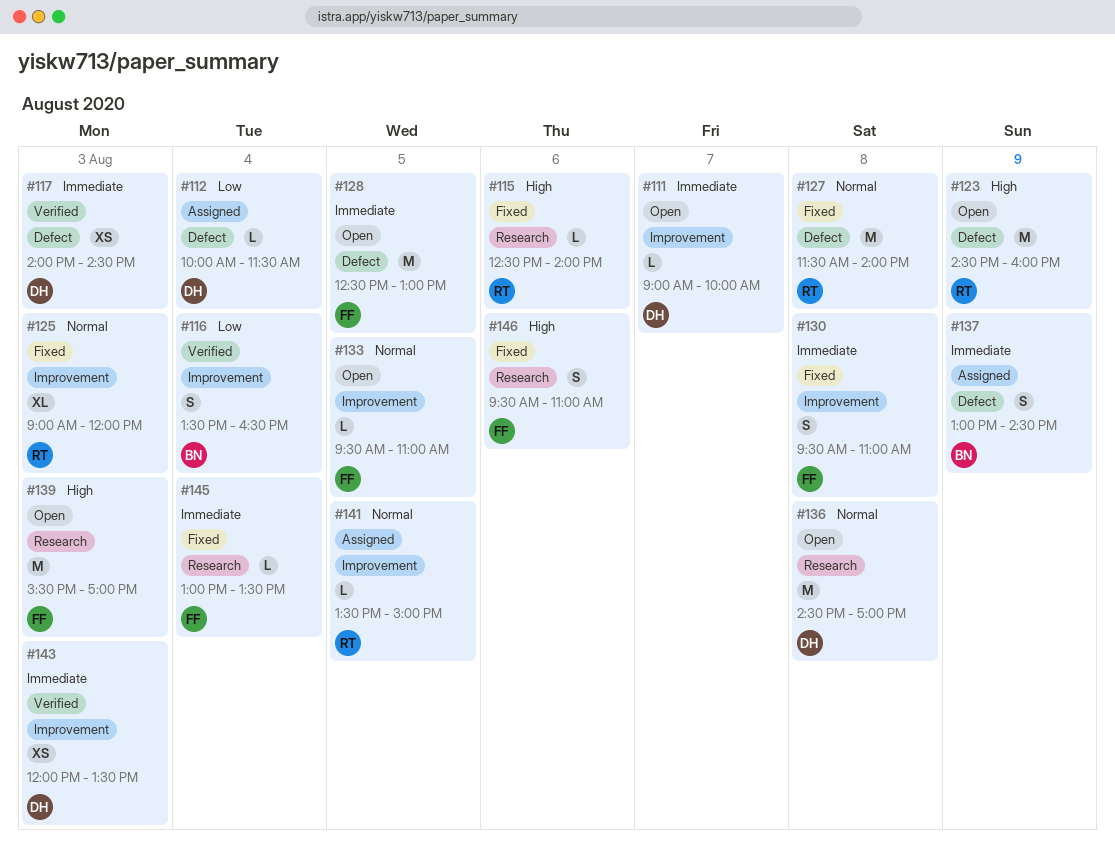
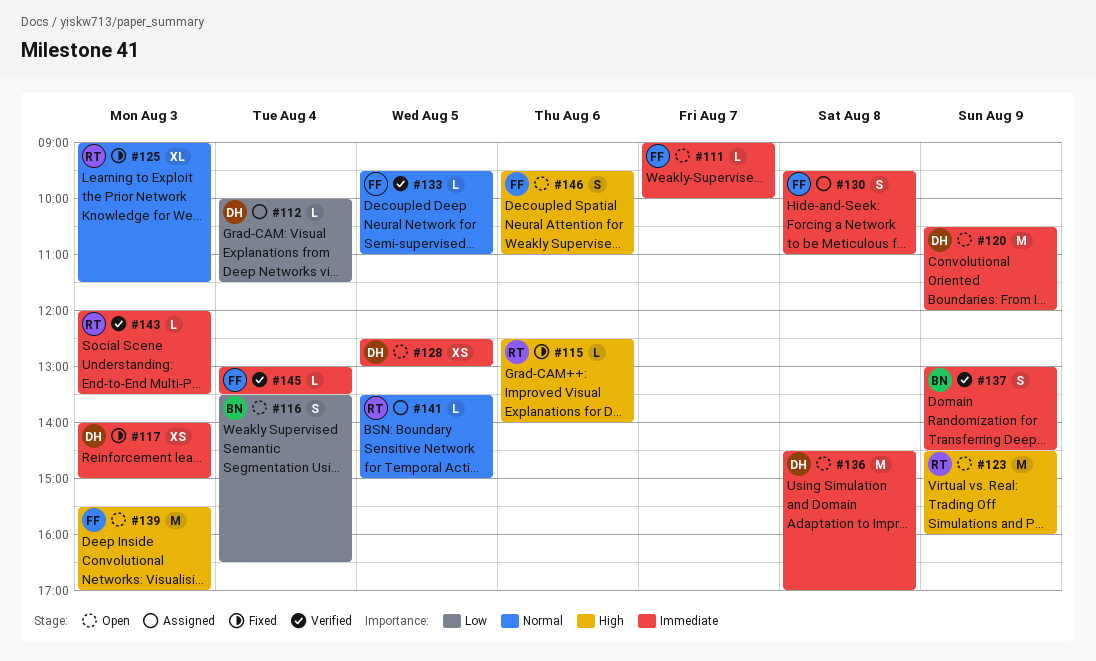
#111, owner: DH -> FF
#116, status: Verified -> Open
#117, status: Verified -> Fixed
#117, ends: 14:30 -> 15:00
#120: none -> present
#125, ends: 12:00 -> 11:30
#127: present -> none
#128, owner: FF -> DH
#128, estimate: M -> XS
#130, status: Fixed -> Assigned
#133, status: Open -> Verified
#136, priority: Normal -> Immediate
#137, status: Assigned -> Verified
#143, owner: DH -> RT
#143, estimate: XS -> L
#145, status: Fixed -> Verified
#146, status: Fixed -> Open

